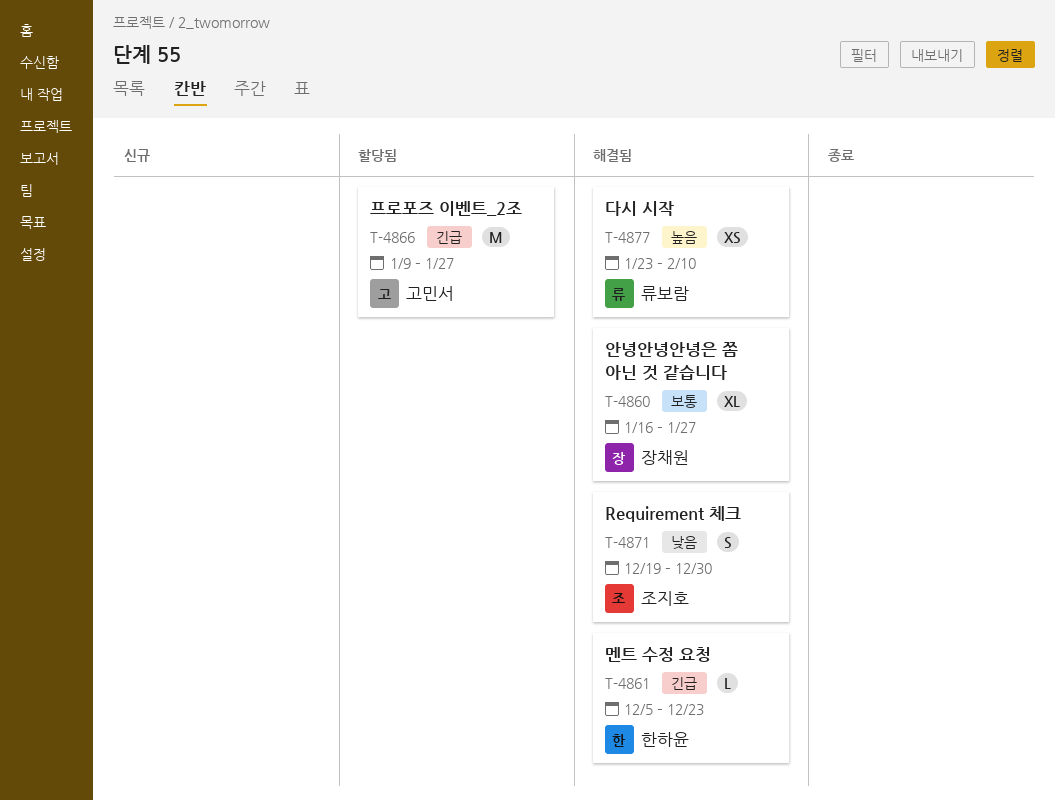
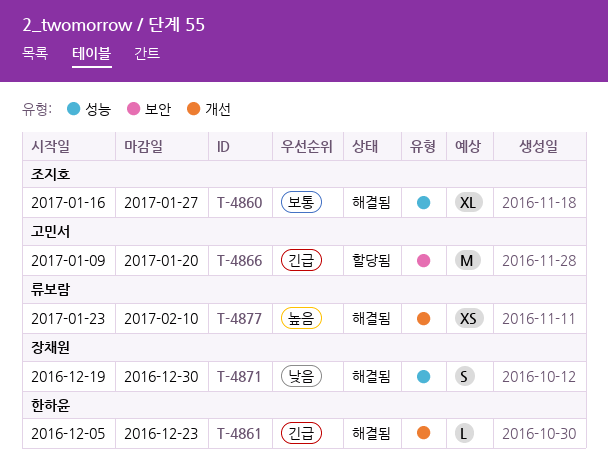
T-4860, owner: 장채원 -> 조지호
T-4866, due: Jan 27 -> Jan 20
T-4871, owner: 조지호 -> 장채원

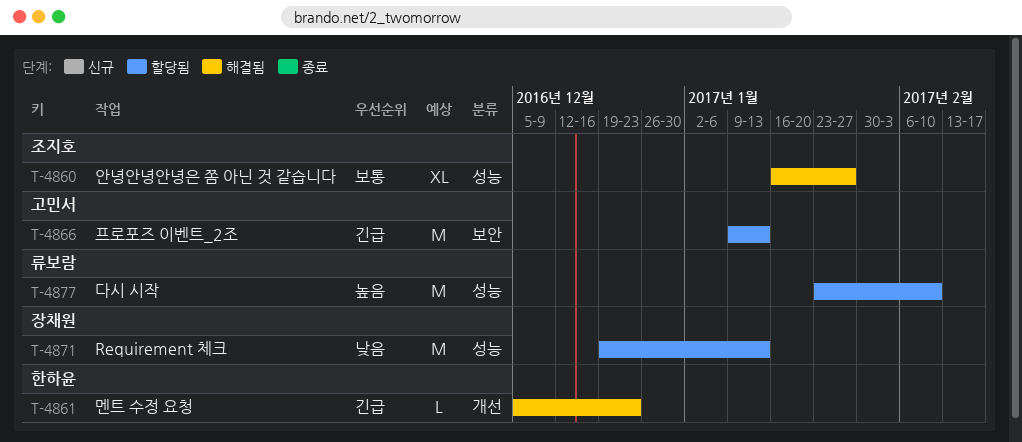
T-4866, due: Jan 20 -> Jan 13
T-4871, status: 해결됨 -> 할당됨
T-4871, estimate: S -> M
T-4871, due: Dec 30 -> Jan 13
T-4877, status: 해결됨 -> 할당됨
T-4877, label: 개선 -> 성능
T-4877, estimate: XS -> M

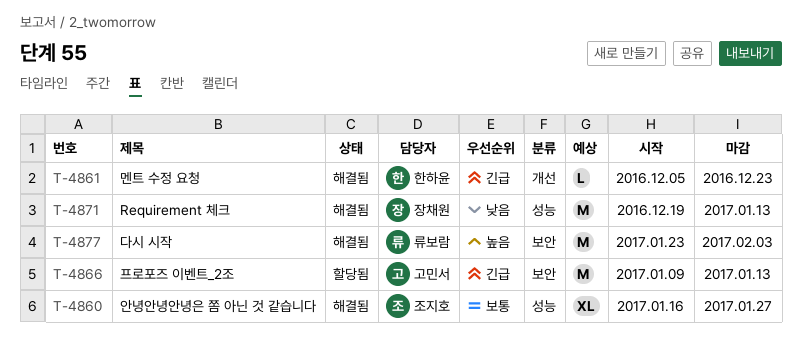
T-4871, status: 할당됨 -> 해결됨
T-4877, status: 할당됨 -> 해결됨
T-4877, label: 성능 -> 보안
T-4877, due: Feb 10 -> Feb 3

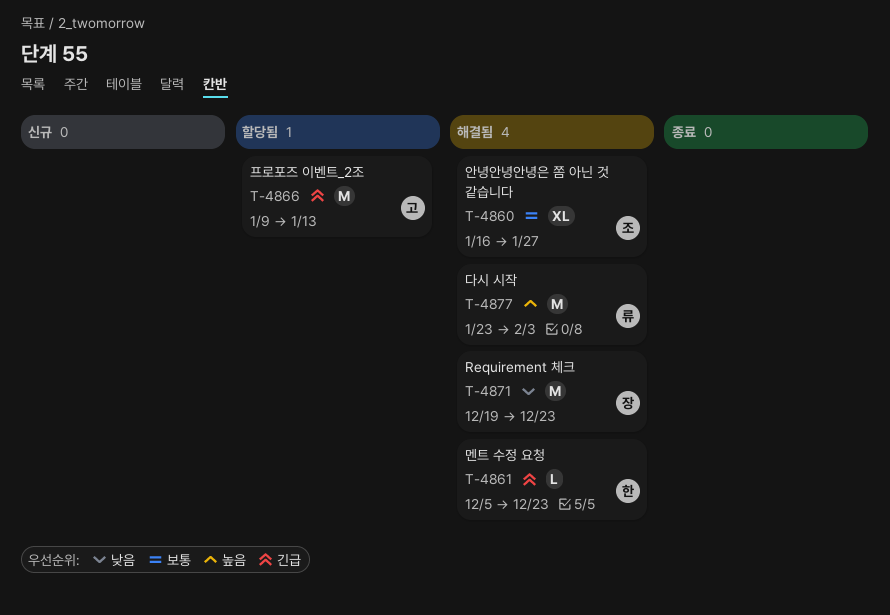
T-4871, due: Jan 13 -> Dec 23

